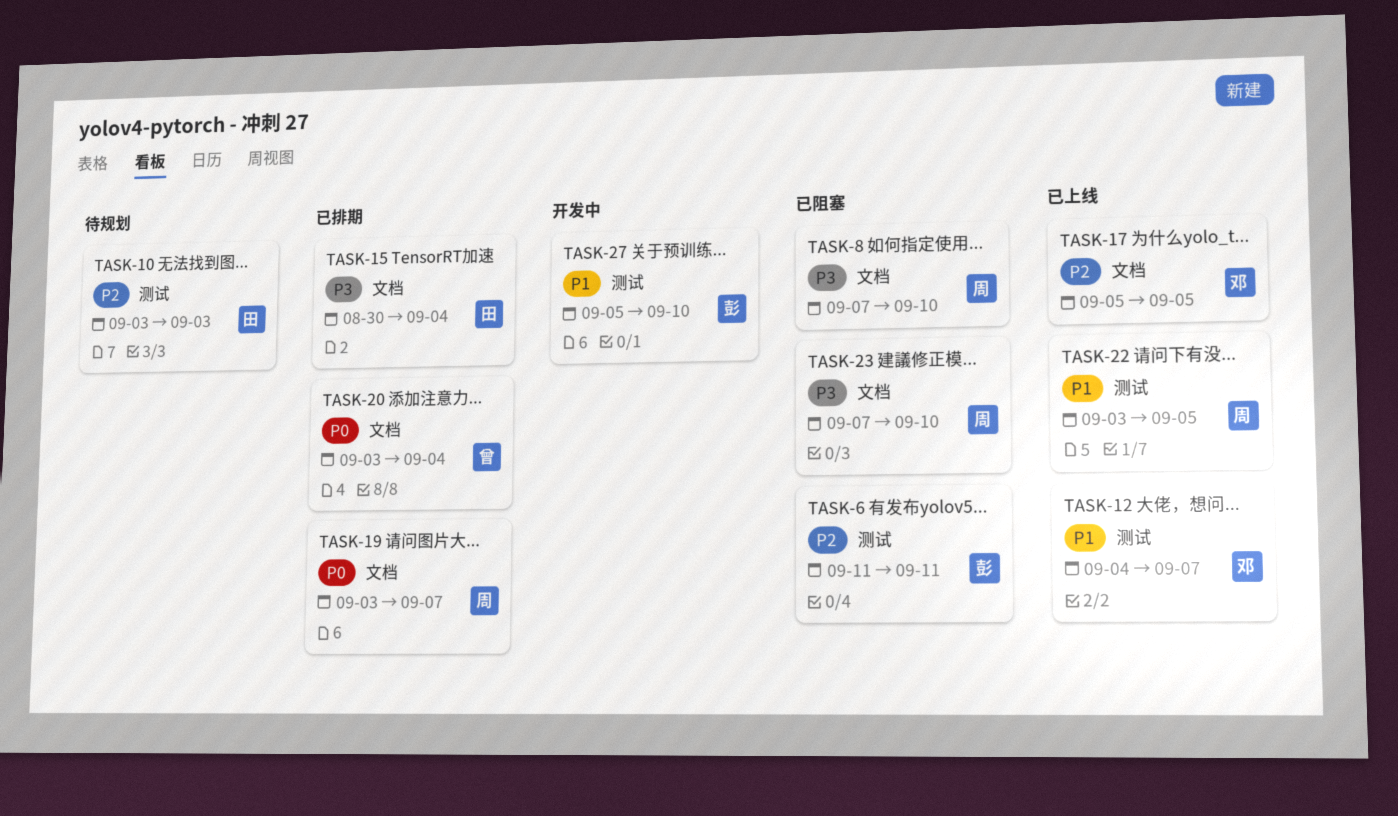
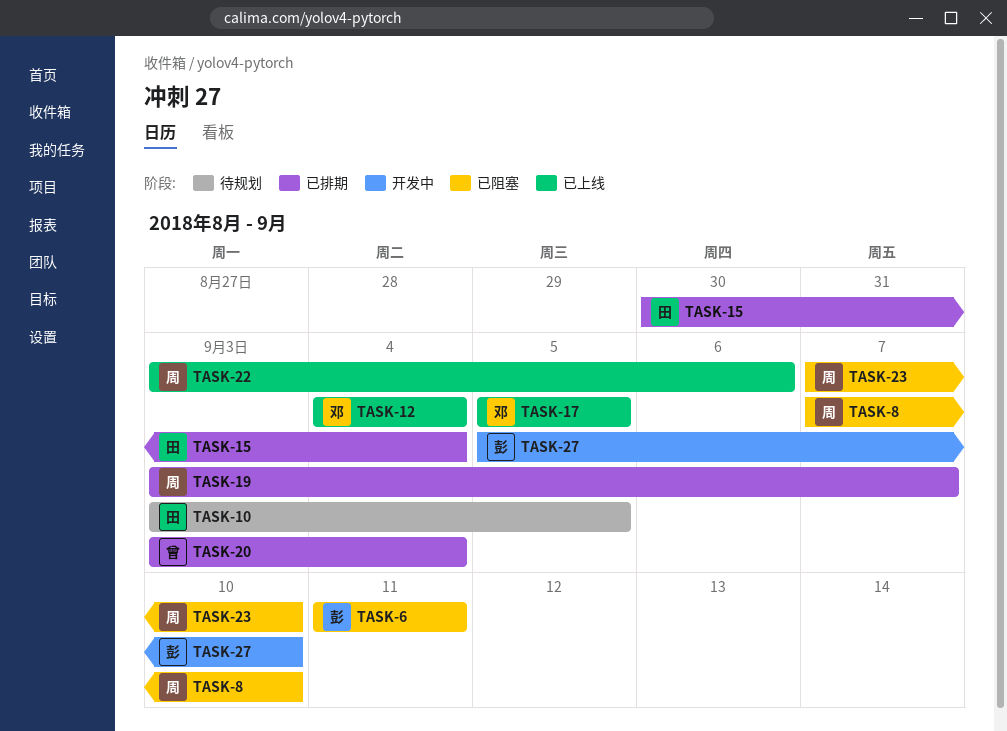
TASK-10, due: Sep 3 -> Sep 5
TASK-12, due: Sep 7 -> Sep 4
TASK-22, due: Sep 5 -> Sep 6

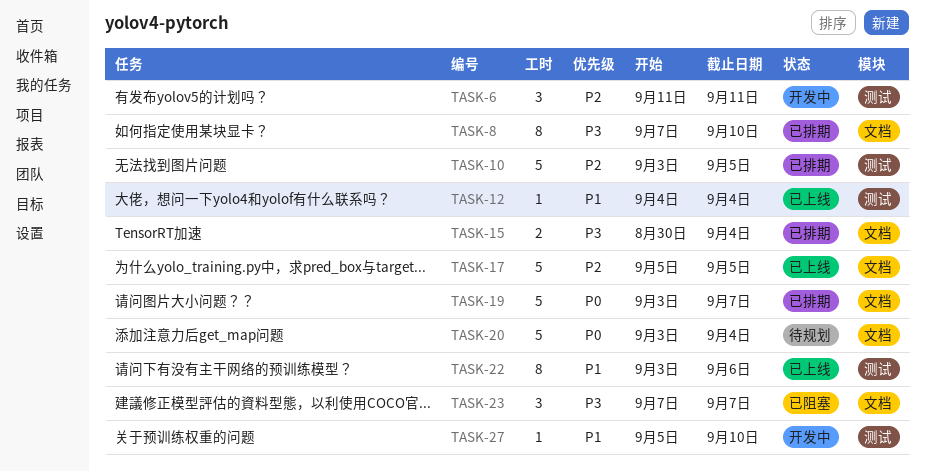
TASK-6, status: 已阻塞 -> 开发中
TASK-8, status: 已阻塞 -> 已排期
TASK-10, status: 待规划 -> 已排期
TASK-20, status: 已排期 -> 待规划
TASK-23, due: Sep 10 -> Sep 7

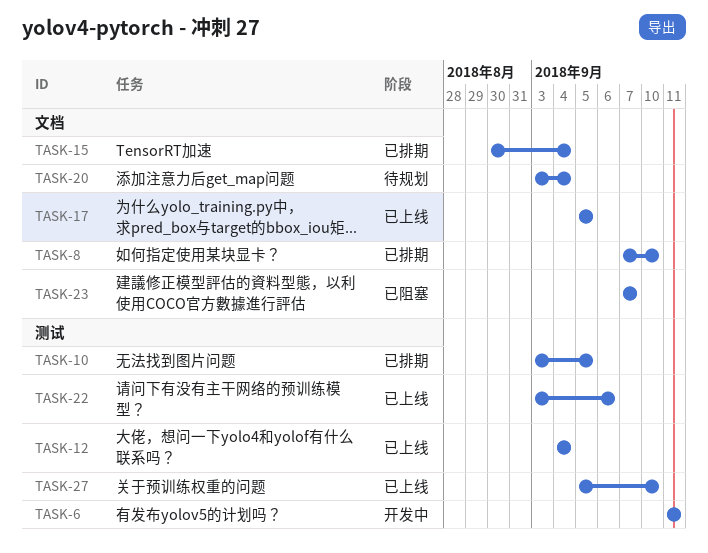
TASK-19: present -> none
TASK-27, status: 开发中 -> 已上线

